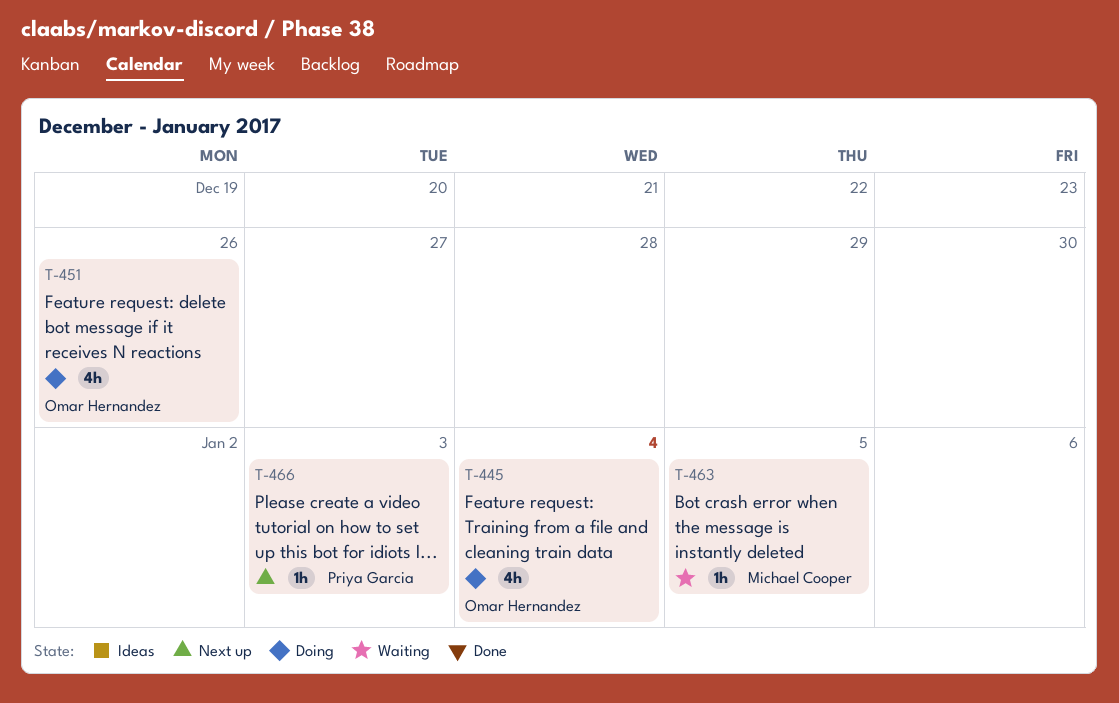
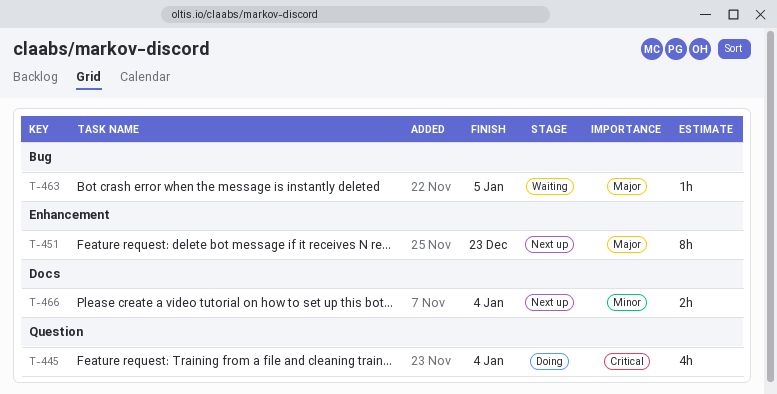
T-451, status: Doing -> Next up
T-451, estimate: 4h -> 8h
T-451, due: Dec 26 -> Dec 23
T-466, estimate: 1h -> 2h
T-466, due: Jan 3 -> Jan 4

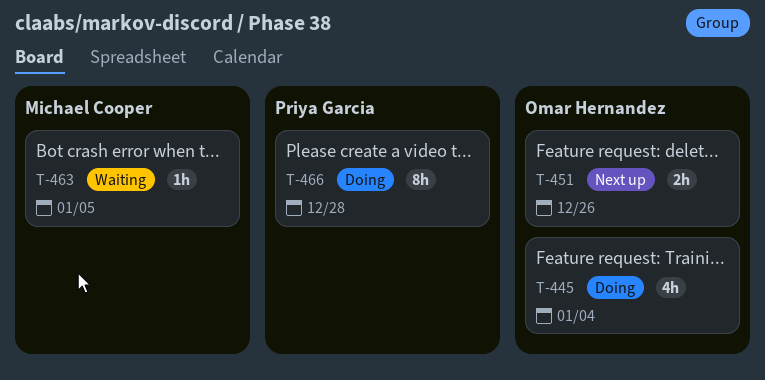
T-451, estimate: 8h -> 2h
T-451, due: Dec 23 -> Dec 26
T-466, status: Next up -> Doing
T-466, estimate: 2h -> 8h
T-466, due: Jan 4 -> Dec 28

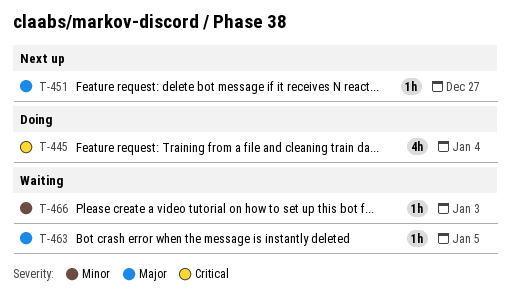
T-451, estimate: 2h -> 1h
T-451, due: Dec 26 -> Dec 27
T-466, status: Doing -> Waiting
T-466, estimate: 8h -> 1h
T-466, due: Dec 28 -> Jan 3

